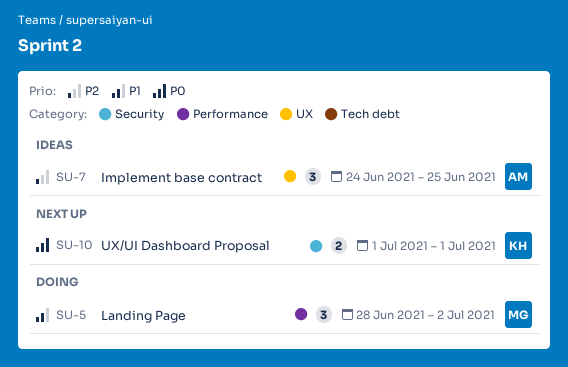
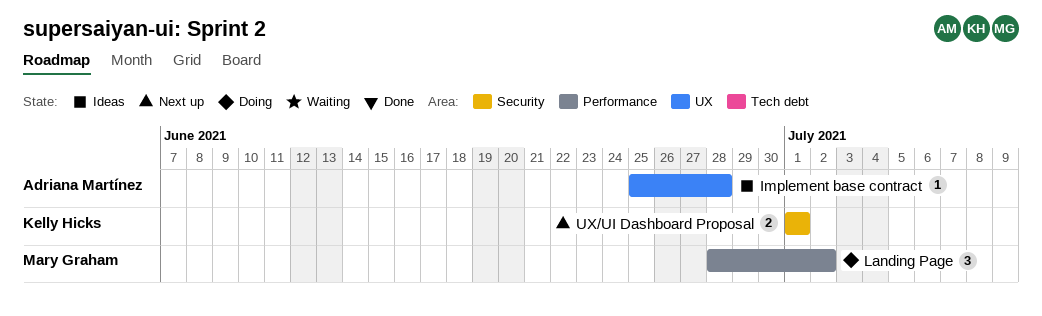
Implement base contract, estimate: 3 -> 1
Implement base contract, start: Jun 24 -> Jun 25
Implement base contract, due: Jun 25 -> Jun 28

